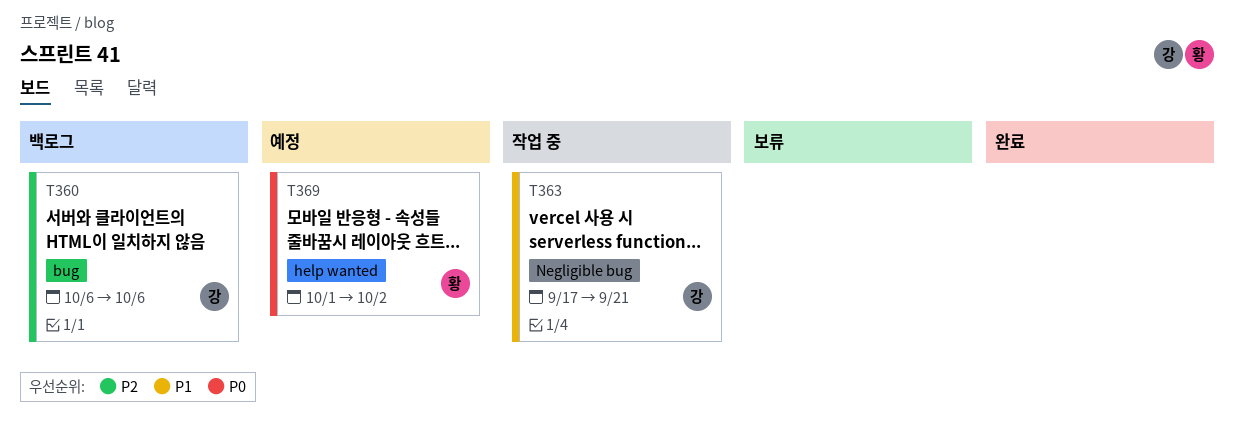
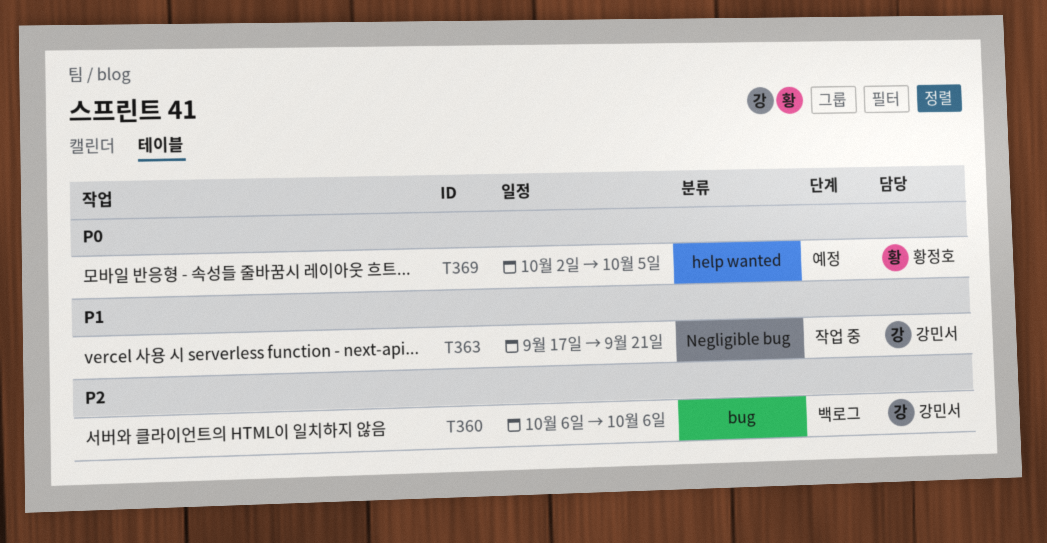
T369, start: Oct 1 -> Oct 2
T369, due: Oct 2 -> Oct 5

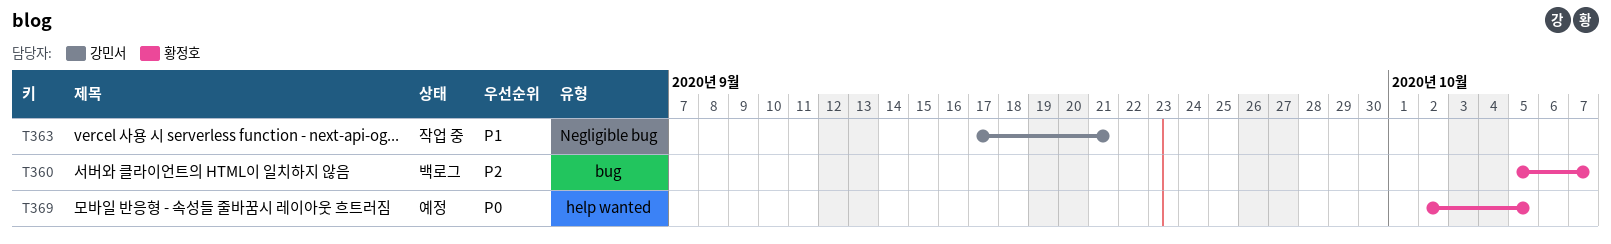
T360, owner: 강민서 -> 황정호
T360, start: Oct 6 -> Oct 5
T360, due: Oct 6 -> Oct 7

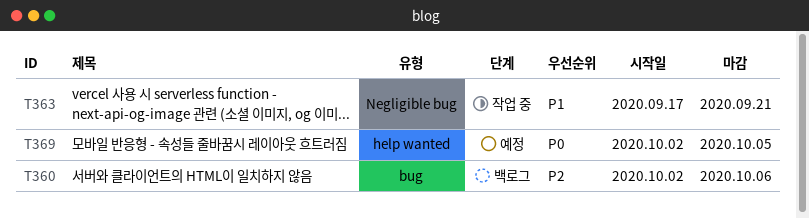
T360, start: Oct 5 -> Oct 2
T360, due: Oct 7 -> Oct 6

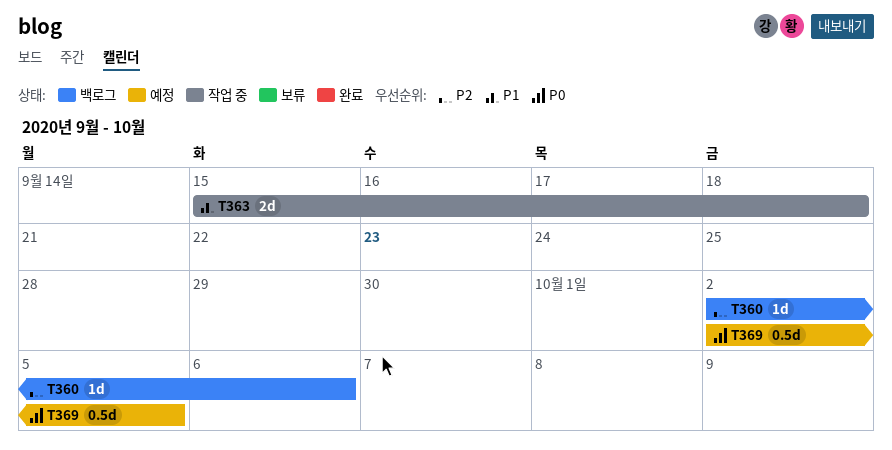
T363, start: Sep 17 -> Sep 15
T363, due: Sep 21 -> Sep 18

